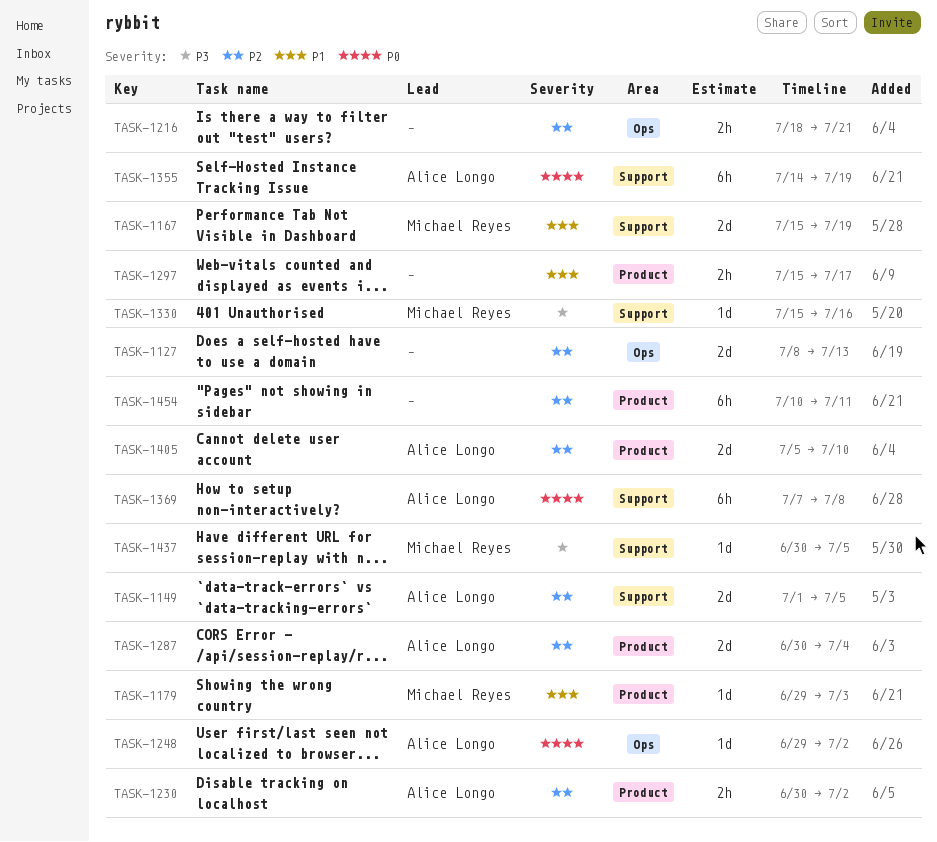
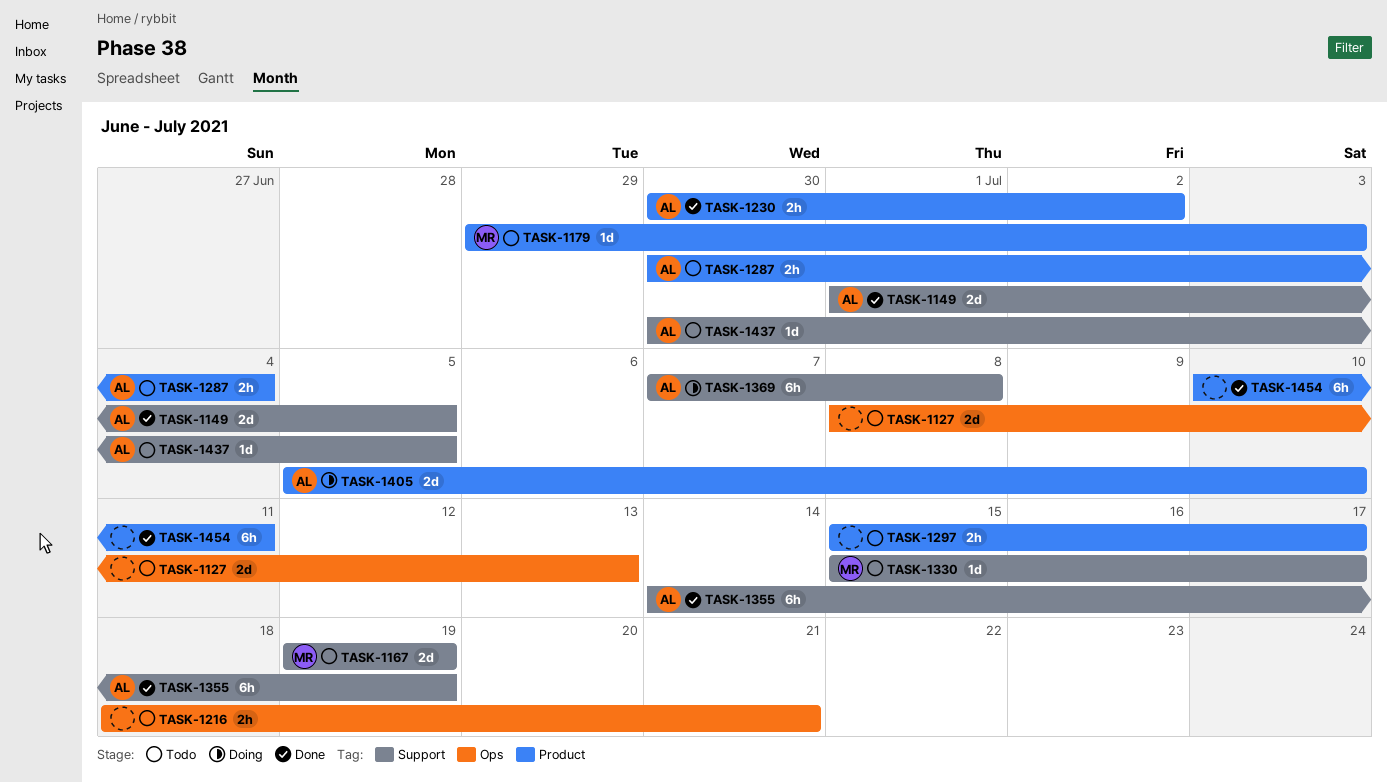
TASK-1167, start: Jul 15 -> Jul 19
TASK-1248: present -> none
TASK-1287, estimate: 2d -> 2h
TASK-1330, due: Jul 16 -> Jul 17
TASK-1437, owner: Michael Reyes -> Alice Longo

